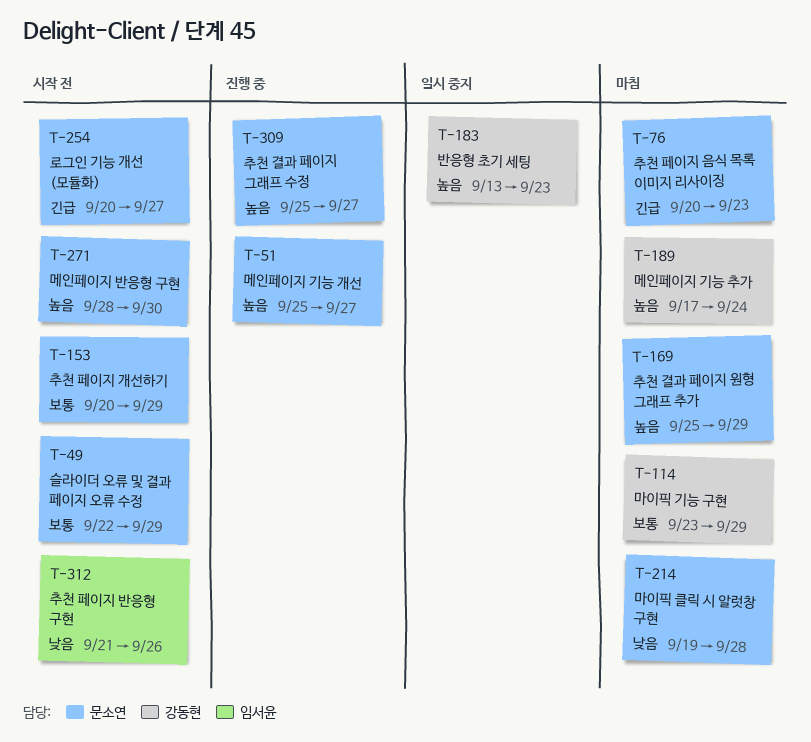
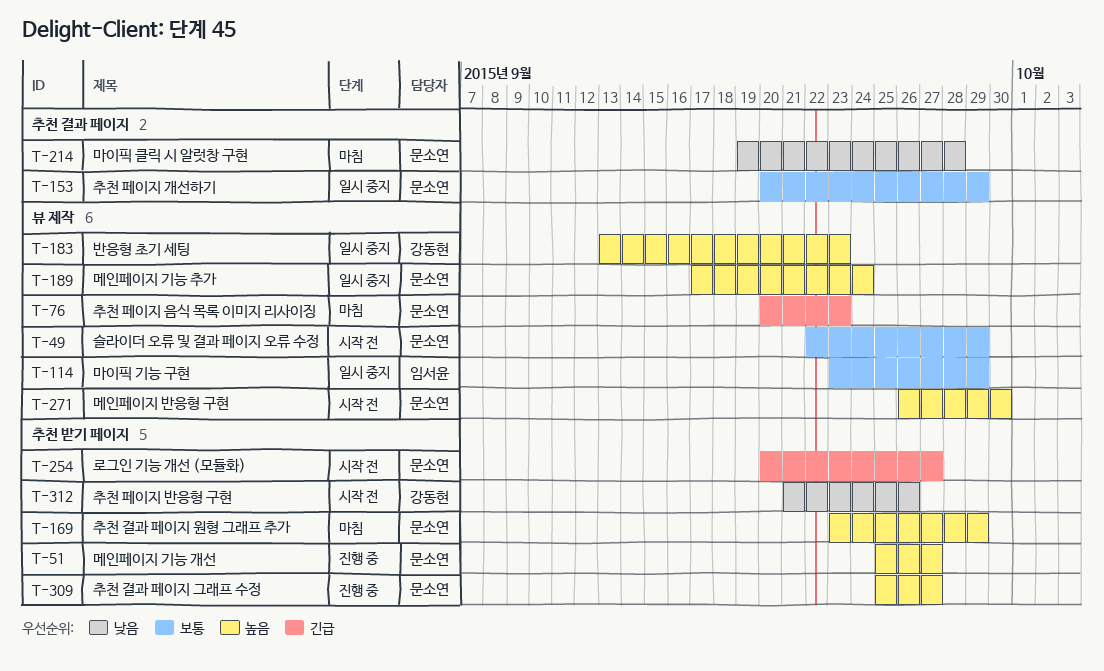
T-114, status: 마침 -> 일시 중지
T-114, owner: 강동현 -> 임서윤
T-153, status: 시작 전 -> 일시 중지
T-169, start: Sep 25 -> Sep 23
T-189, status: 마침 -> 일시 중지
T-189, owner: 강동현 -> 문소연
T-271, start: Sep 28 -> Sep 26
T-312, owner: 임서윤 -> 강동현

